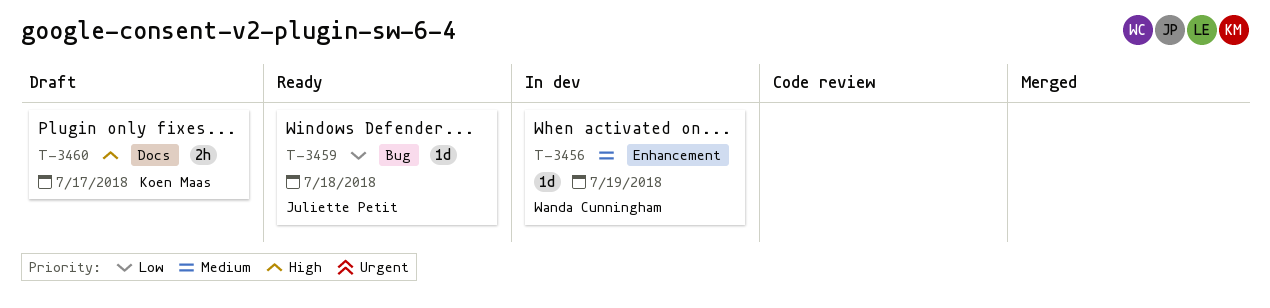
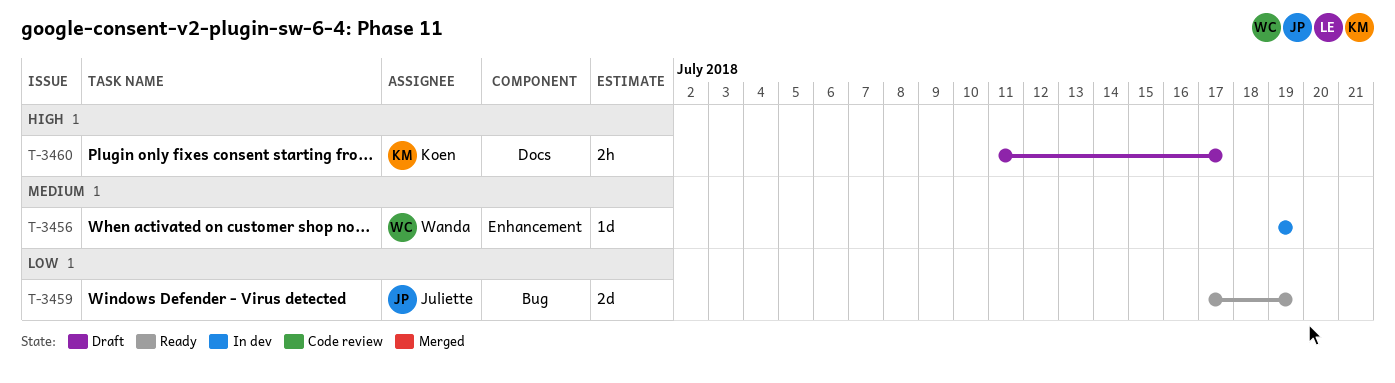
T-3459, estimate: 1d -> 2d
T-3459, due: Jul 18 -> Jul 19

